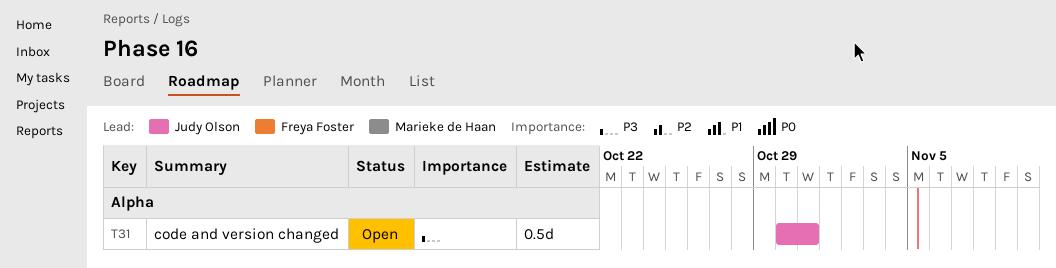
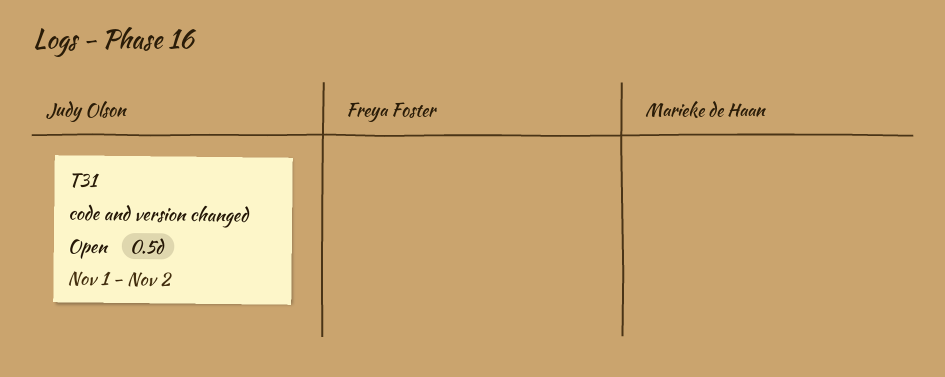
T31, start: Oct 30 -> Nov 1
T31, due: Oct 31 -> Nov 2

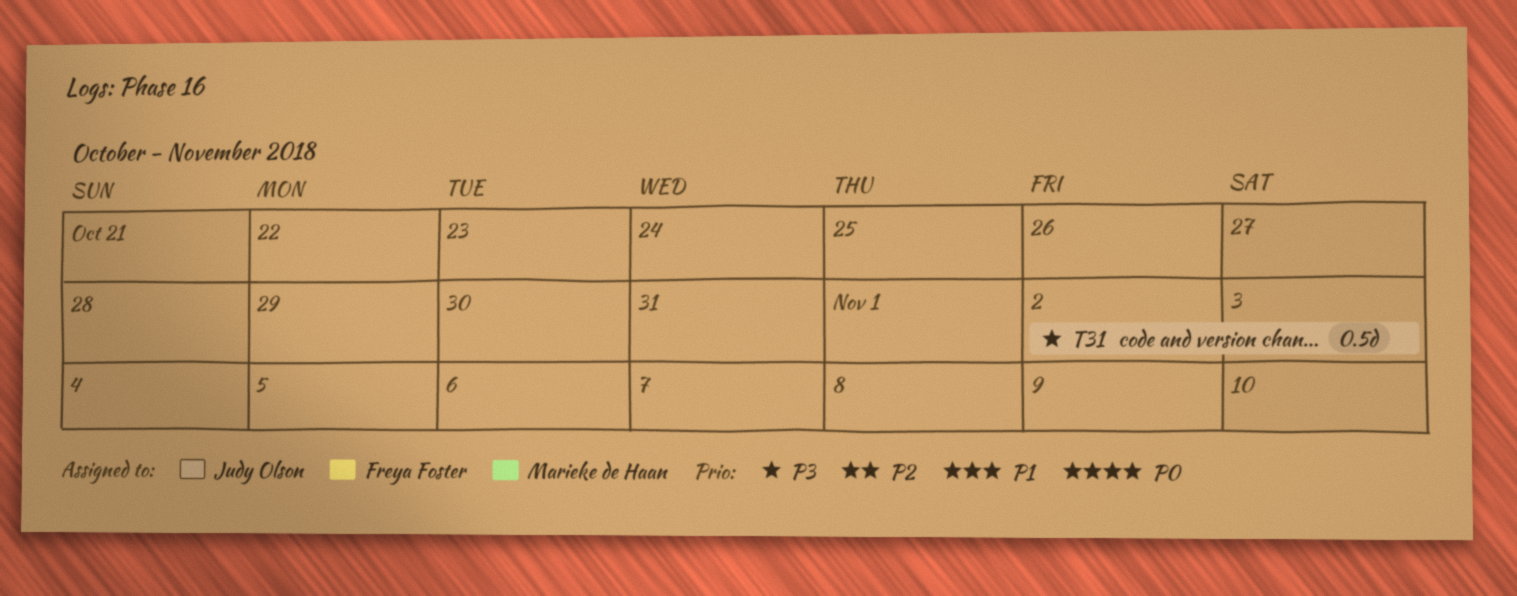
T31, start: Nov 1 -> Nov 2
T31, due: Nov 2 -> Nov 3

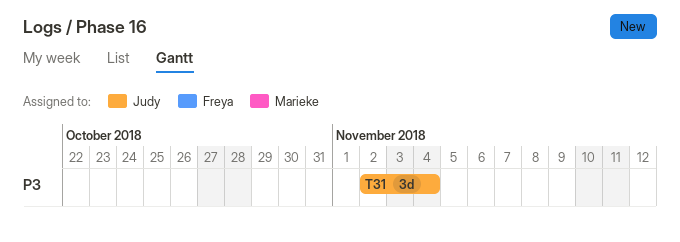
T31, estimate: 0.5d -> 3d
T31, due: Nov 3 -> Nov 4

